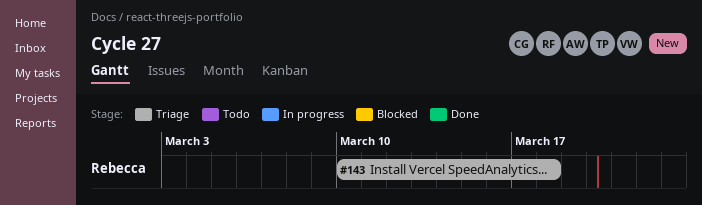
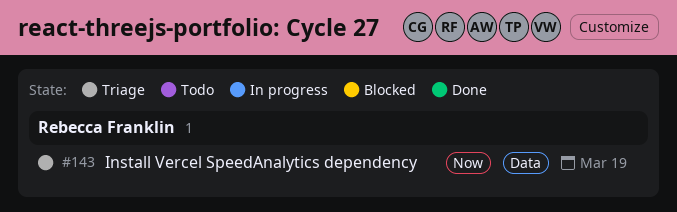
#143, due: Mar 18 -> Mar 19

